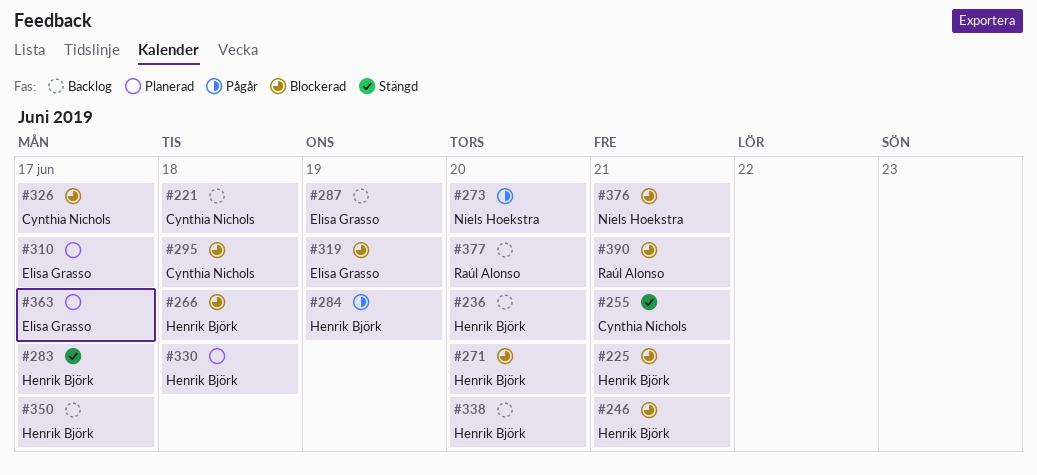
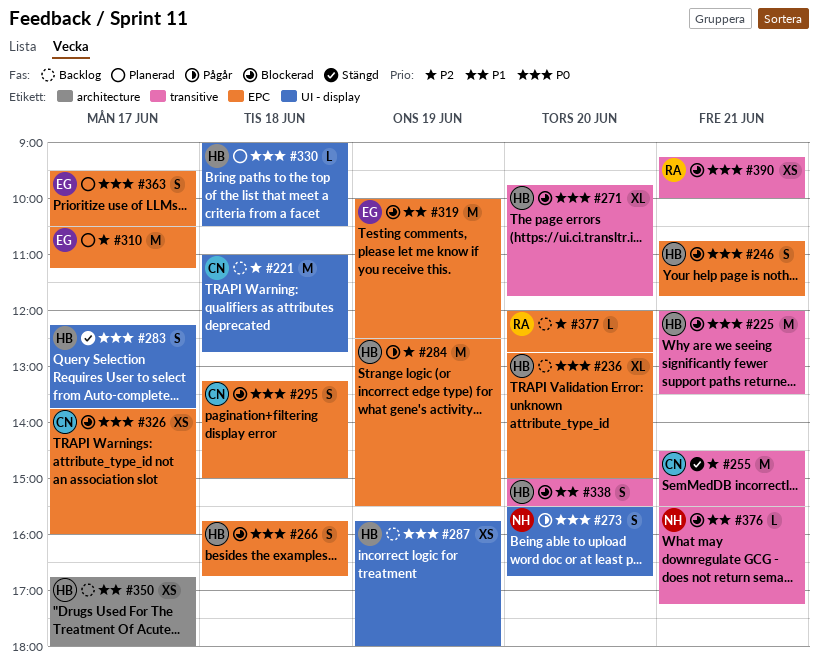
#287, owner: Elisa Grasso -> Henrik Björk
#338, status: Backlog -> Blockerad

